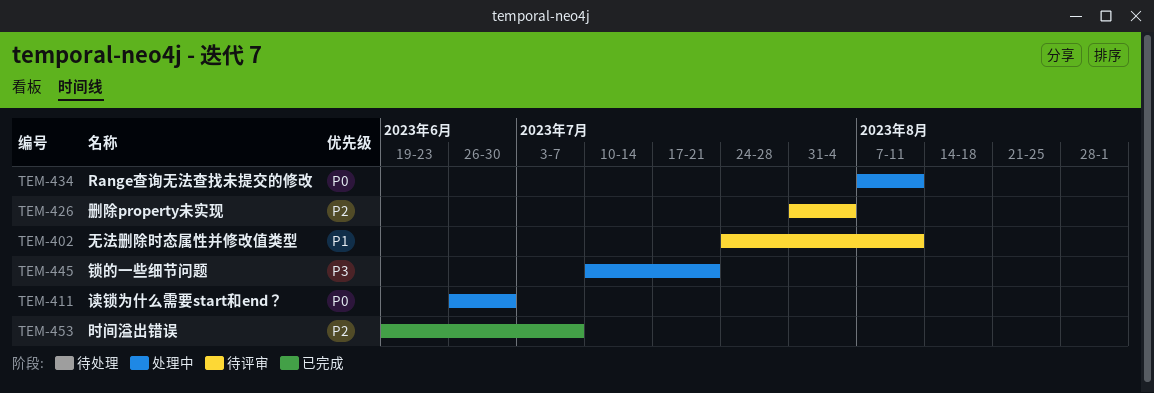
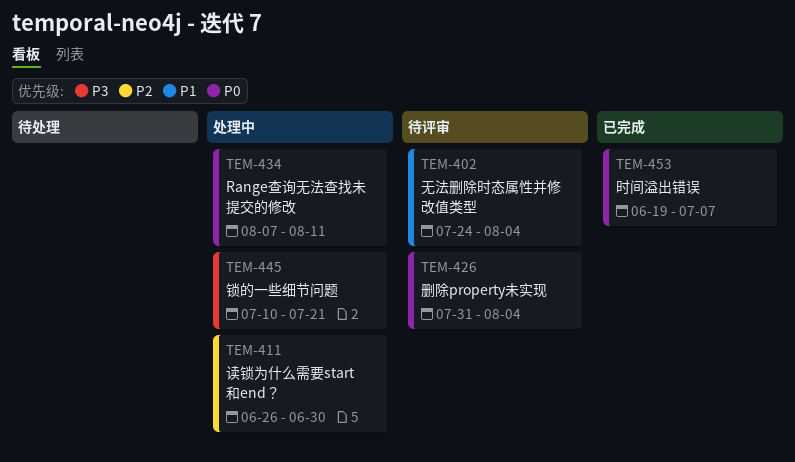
TEM-402, due: Aug 11 -> Aug 4
TEM-411, priority: P0 -> P2
TEM-426, priority: P2 -> P0
TEM-453, priority: P2 -> P0

